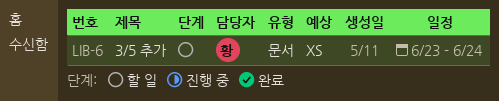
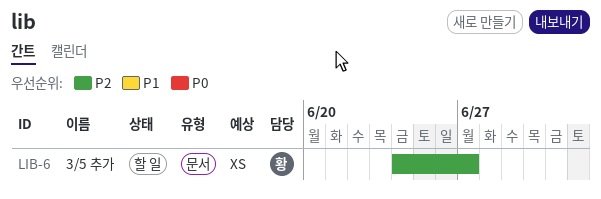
LIB-6, start: Jun 23 -> Jun 24
LIB-6, due: Jun 24 -> Jun 27

